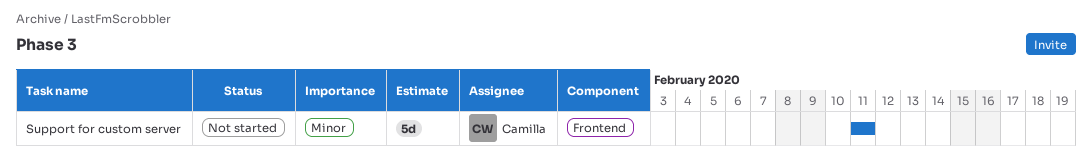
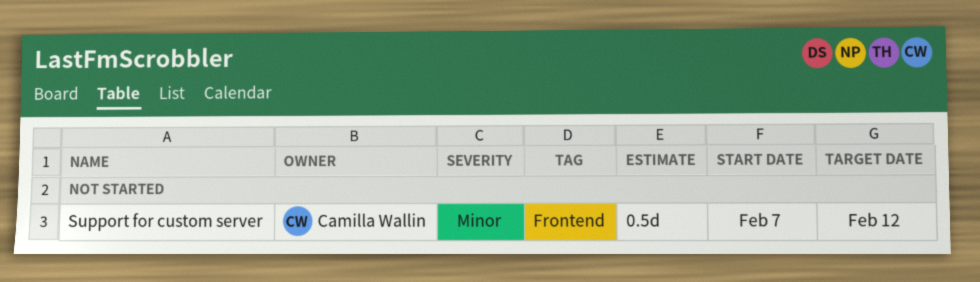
Support for custom server, estimate: 5d -> 0.5d
Support for custom server, start: Feb 11 -> Feb 7
Support for custom server, due: Feb 11 -> Feb 12

